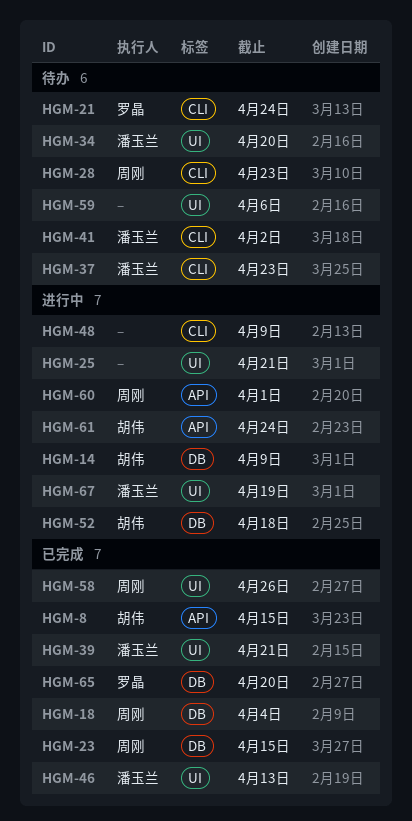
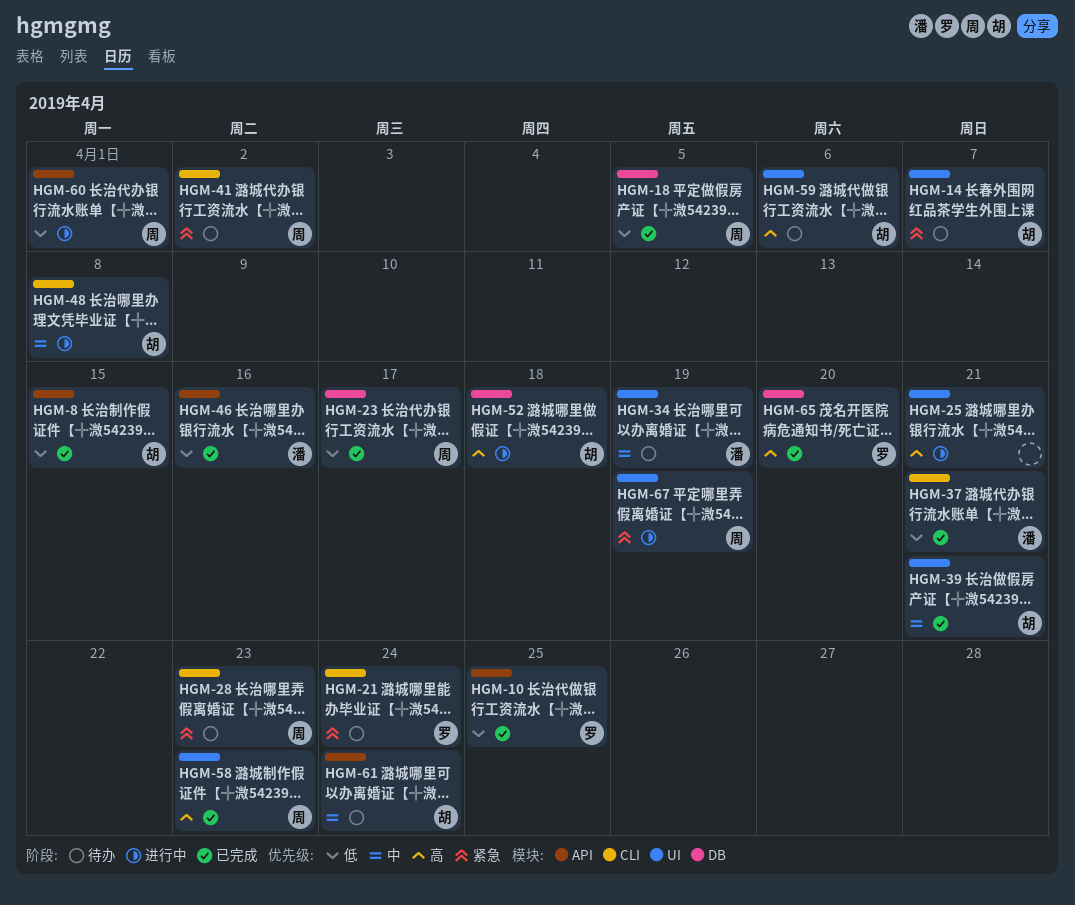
HGM-10: none -> present
HGM-14, status: 进行中 -> 待办
HGM-14, label: DB -> UI
HGM-14, due: Apr 9 -> Apr 7
HGM-18, due: Apr 4 -> Apr 5
HGM-23, due: Apr 15 -> Apr 17
HGM-34, due: Apr 20 -> Apr 19
HGM-37, status: 待办 -> 已完成
HGM-37, due: Apr 23 -> Apr 21
HGM-39, owner: 潘玉兰 -> 胡伟
HGM-41, owner: 潘玉兰 -> 周刚
HGM-46, label: UI -> API
HGM-46, due: Apr 13 -> Apr 16
HGM-48, owner: none -> 胡伟
HGM-48, due: Apr 9 -> Apr 8
HGM-58, due: Apr 26 -> Apr 23
HGM-59, owner: none -> 胡伟
HGM-61, status: 进行中 -> 待办
HGM-67, owner: 潘玉兰 -> 周刚

